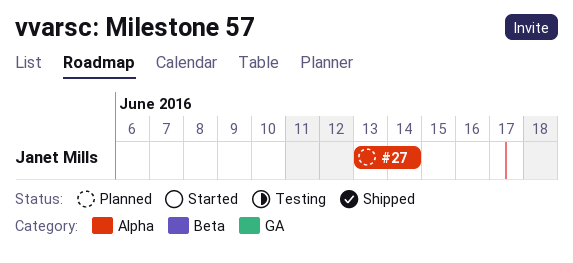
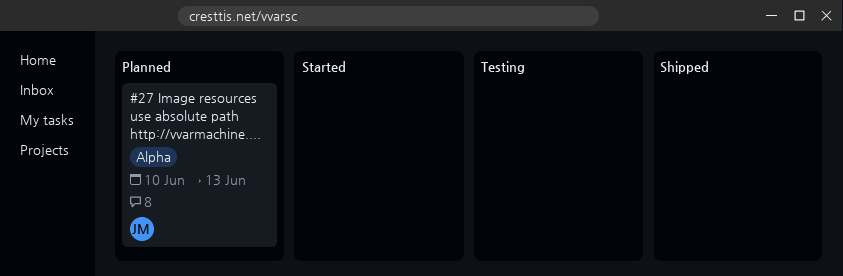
#27, start: Jun 13 -> Jun 10
#27, due: Jun 14 -> Jun 13

